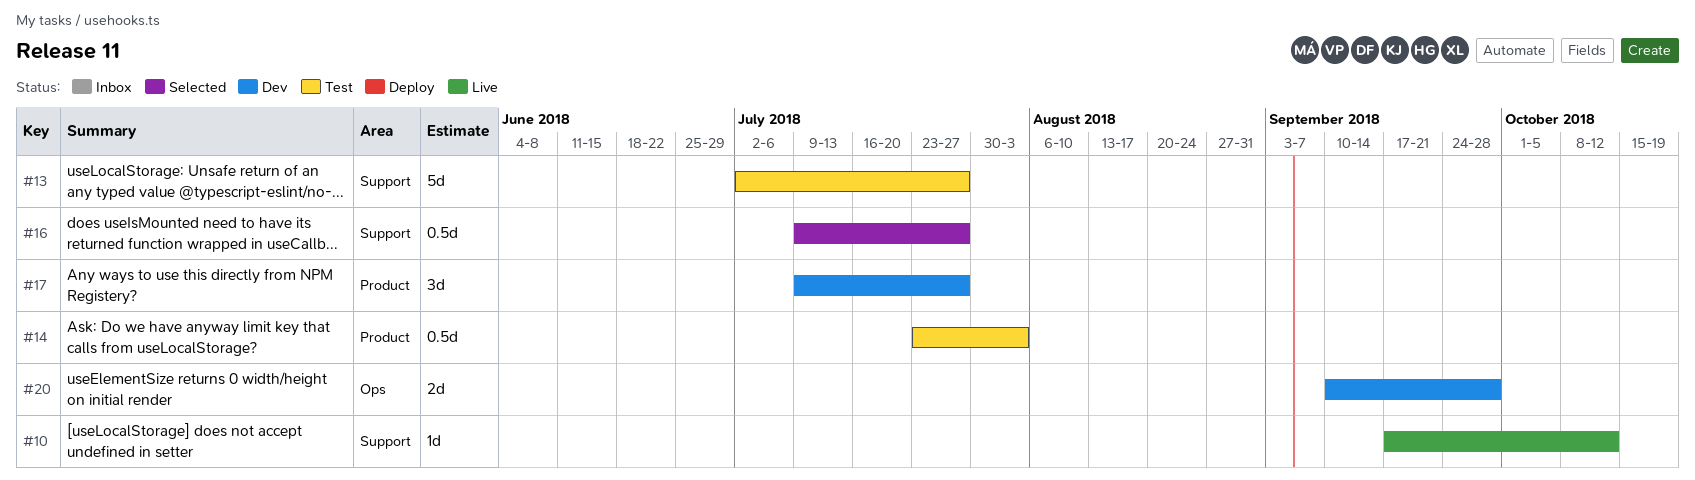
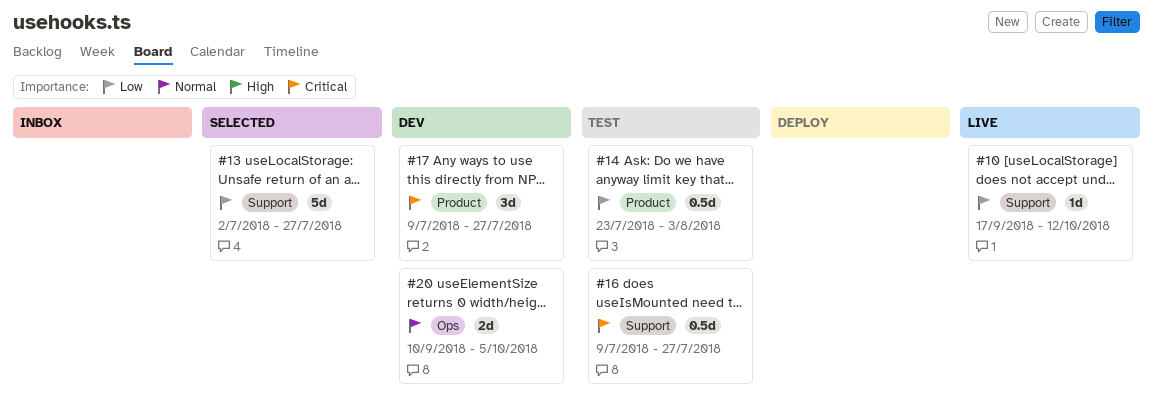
#13, status: Test -> Selected
#16, status: Selected -> Test
#20, due: Sep 28 -> Oct 5

